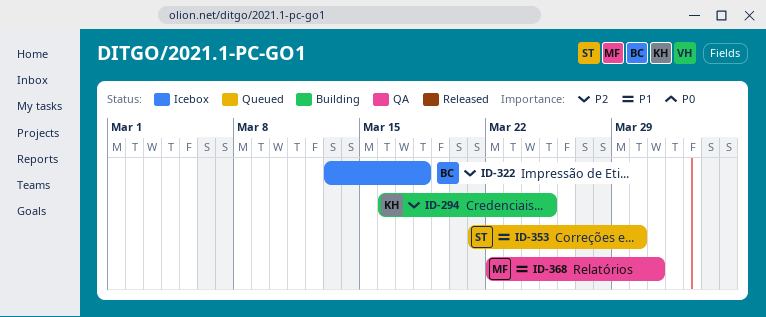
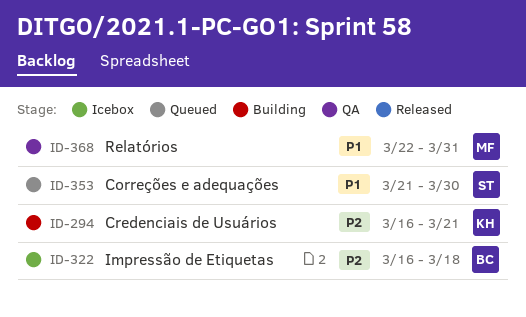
ID-294, due: Mar 25 -> Mar 21
ID-322, start: Mar 13 -> Mar 16

